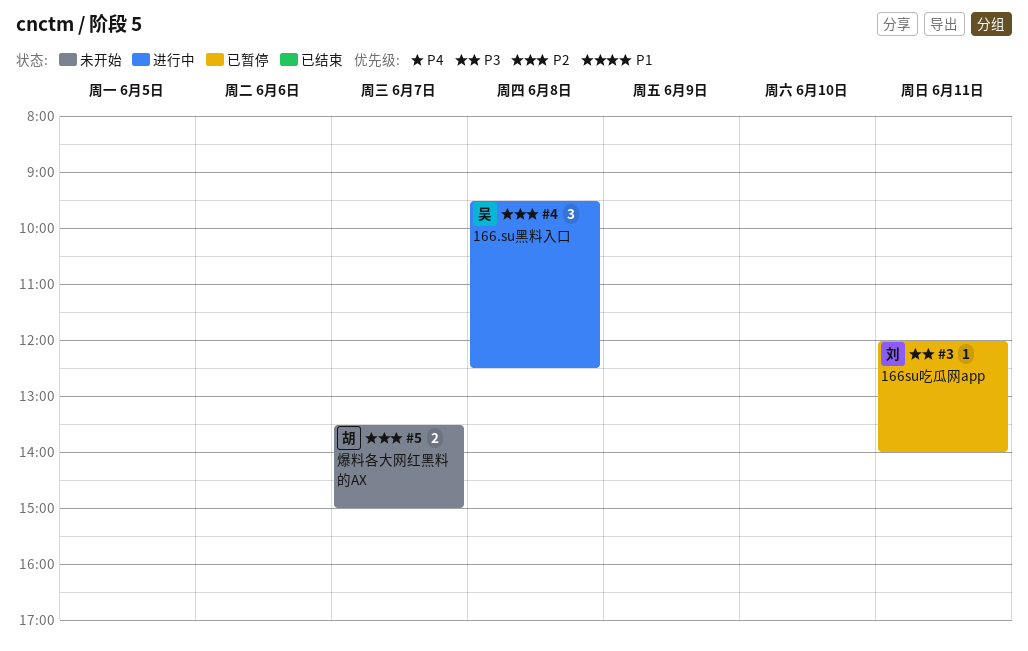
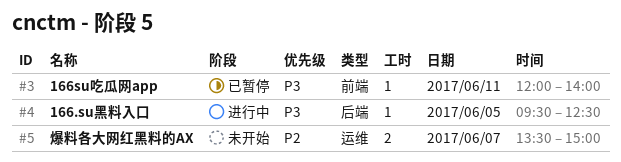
#4, priority: P2 -> P3
#4, estimate: 3 -> 1
#4, day: Jun 8 -> Jun 5

